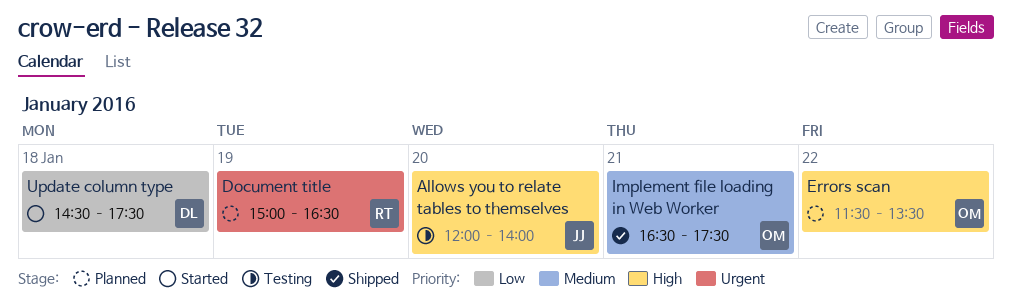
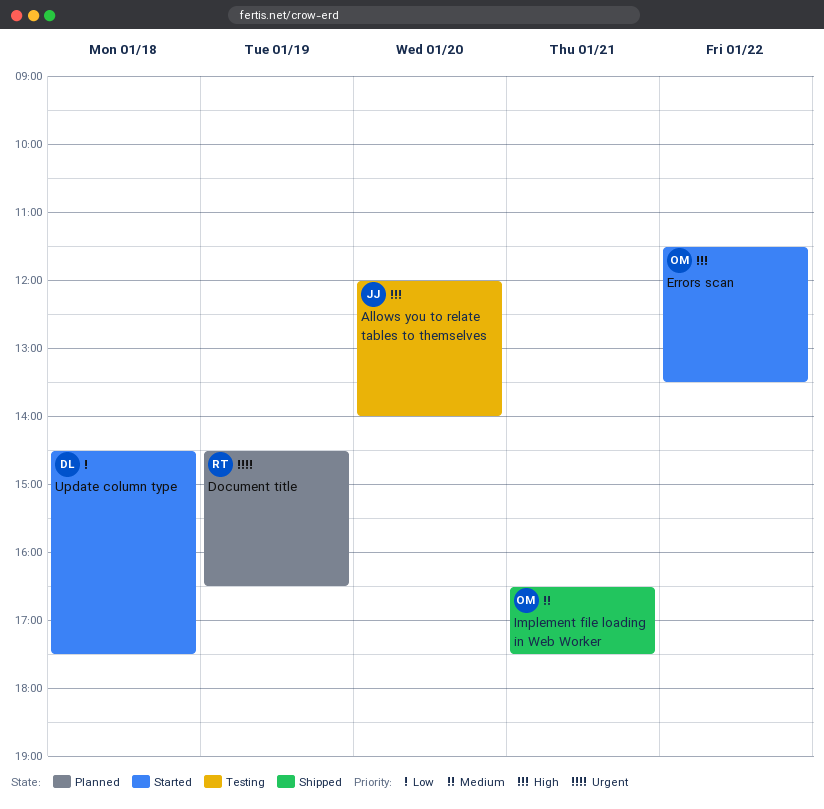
Document title, begins: 15:00 -> 14:30
Errors scan, status: Planned -> Started

